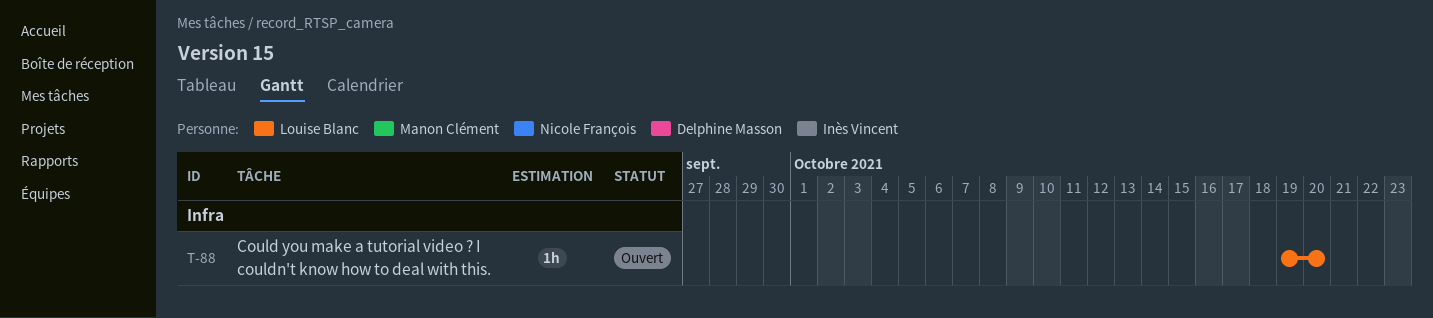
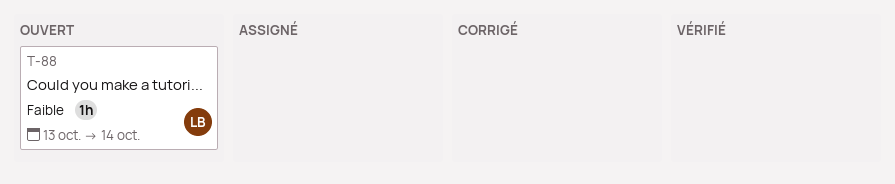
T-88, start: Oct 19 -> Oct 13
T-88, due: Oct 20 -> Oct 14

